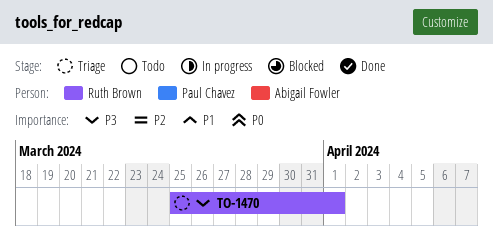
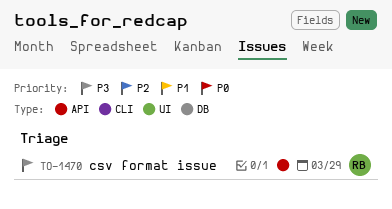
TO-1470, due: Apr 1 -> Mar 29

